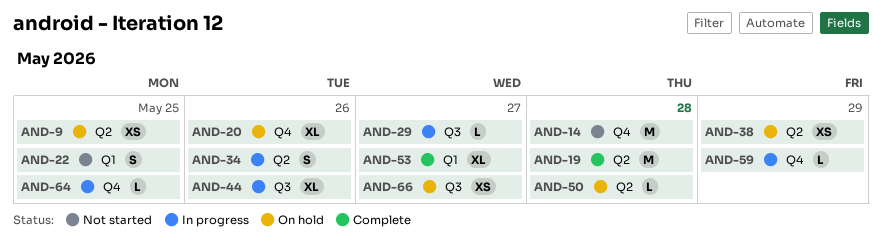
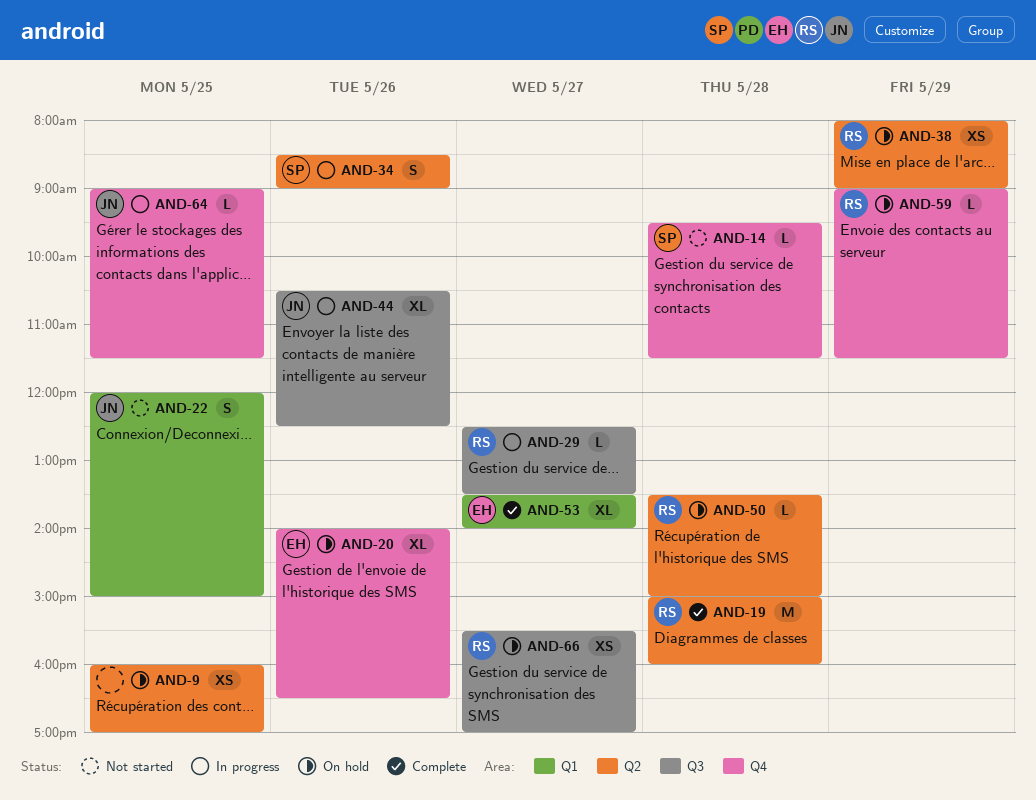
AND-14, estimate: M -> L
AND-59, status: In progress -> On hold

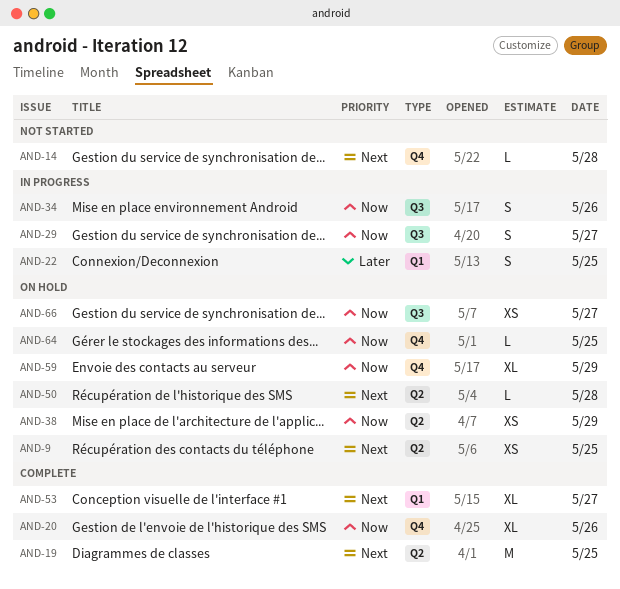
AND-19, day: May 28 -> May 25
AND-20, status: On hold -> Complete
AND-22, status: Not started -> In progress
AND-29, estimate: L -> S
AND-34, label: Q2 -> Q3
AND-44: present -> none
AND-59, estimate: L -> XL
AND-64, status: In progress -> On hold

